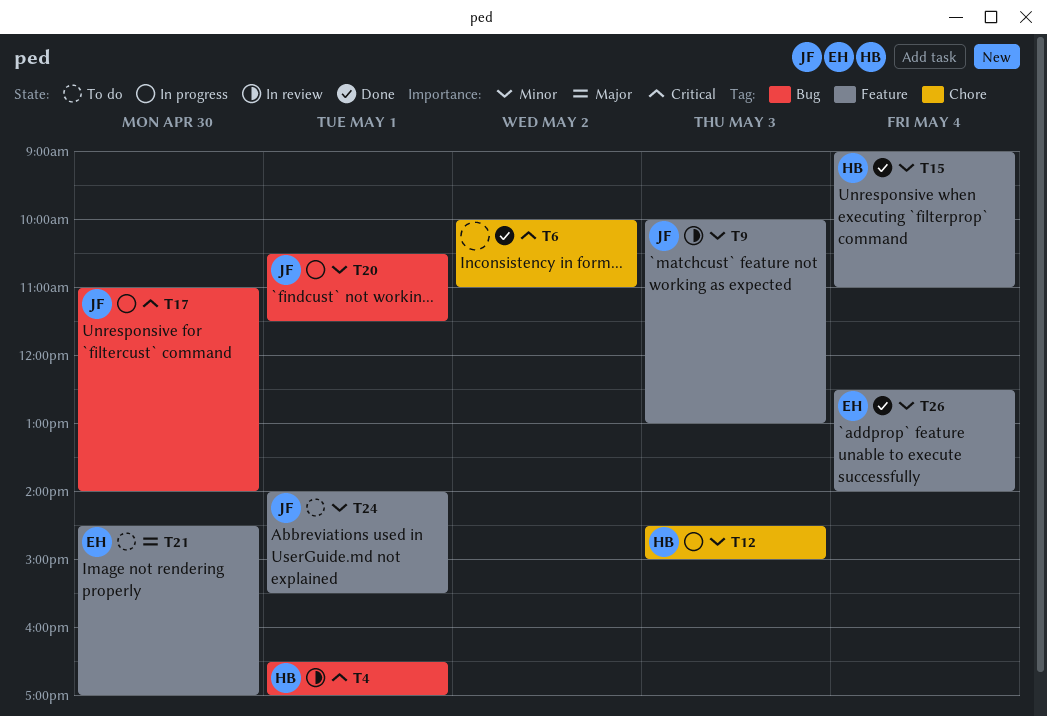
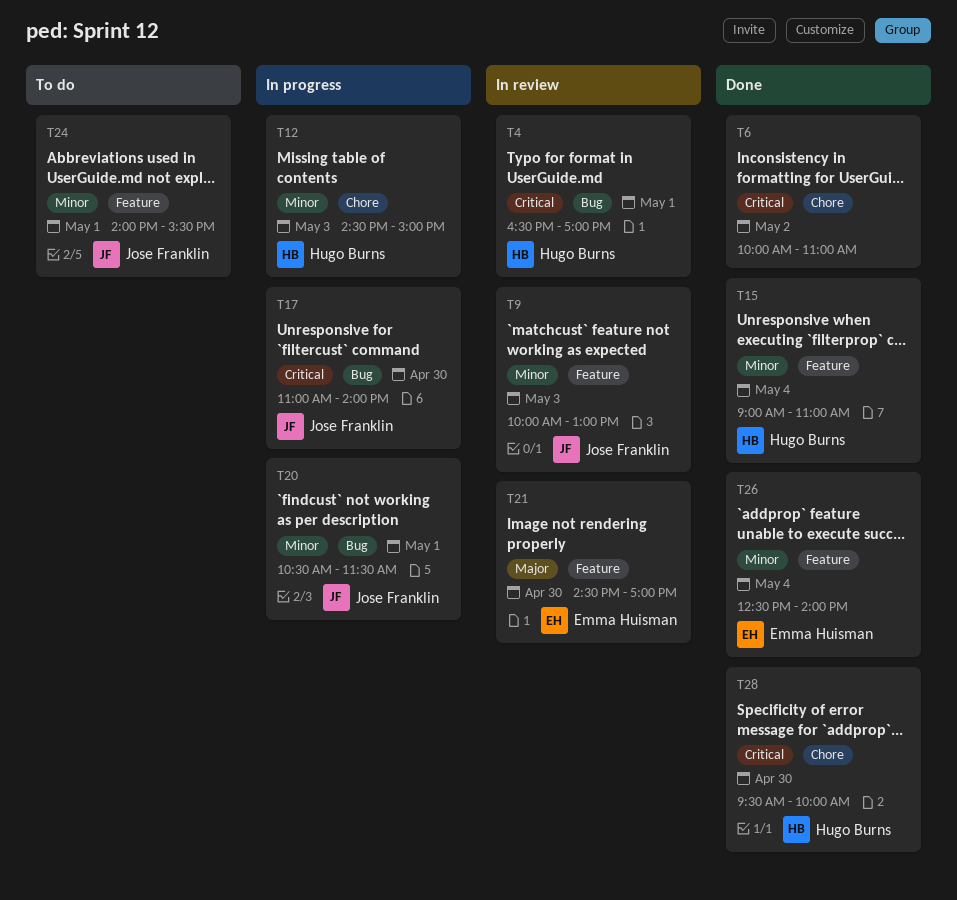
T21, status: To do -> In review
T28: none -> present

